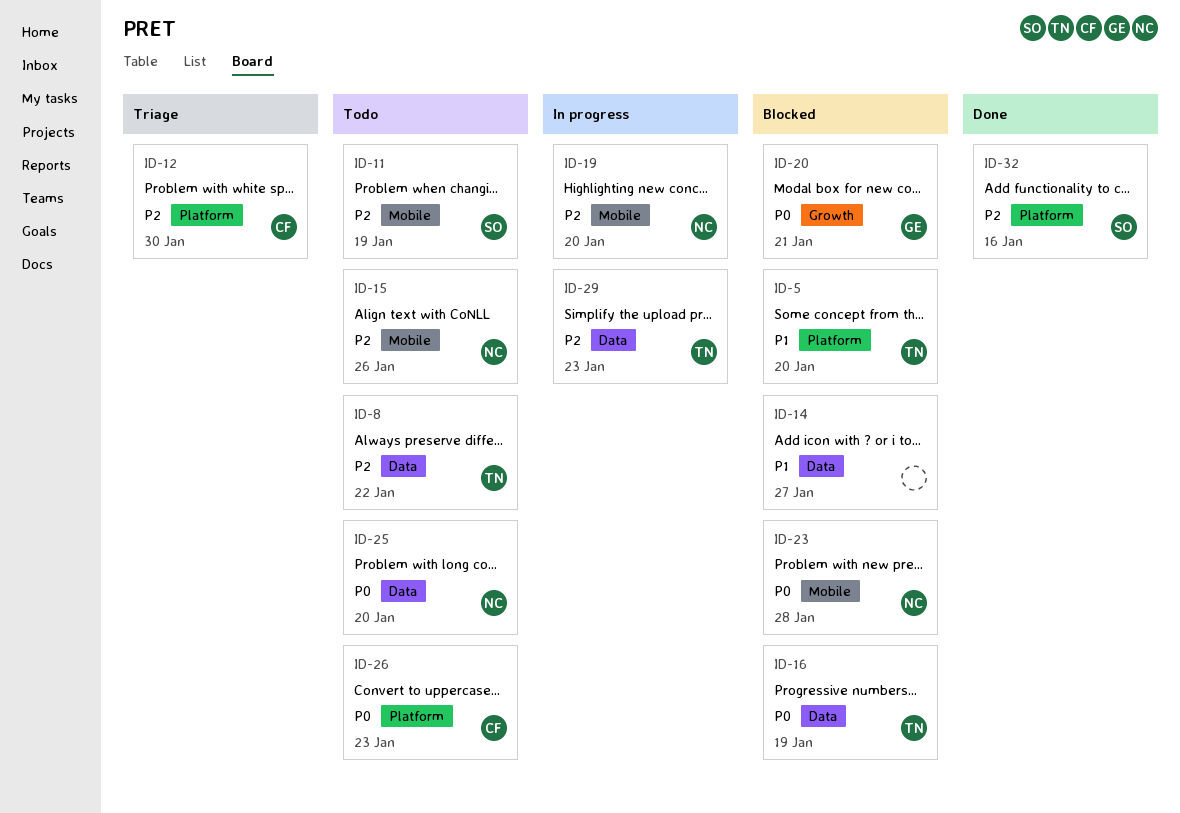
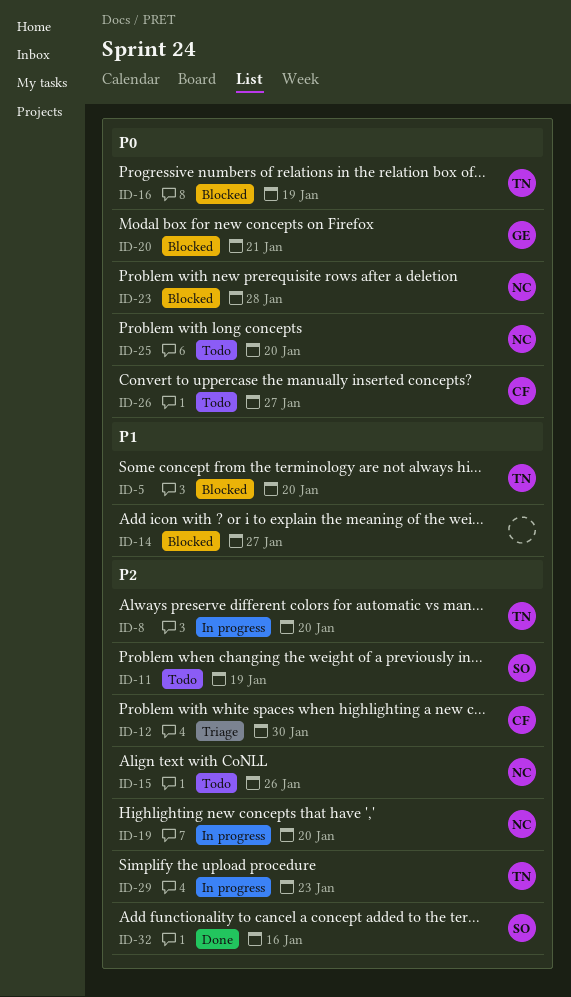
ID-8, status: Todo -> In progress
ID-8, due: Jan 22 -> Jan 20
ID-26, due: Jan 23 -> Jan 27

